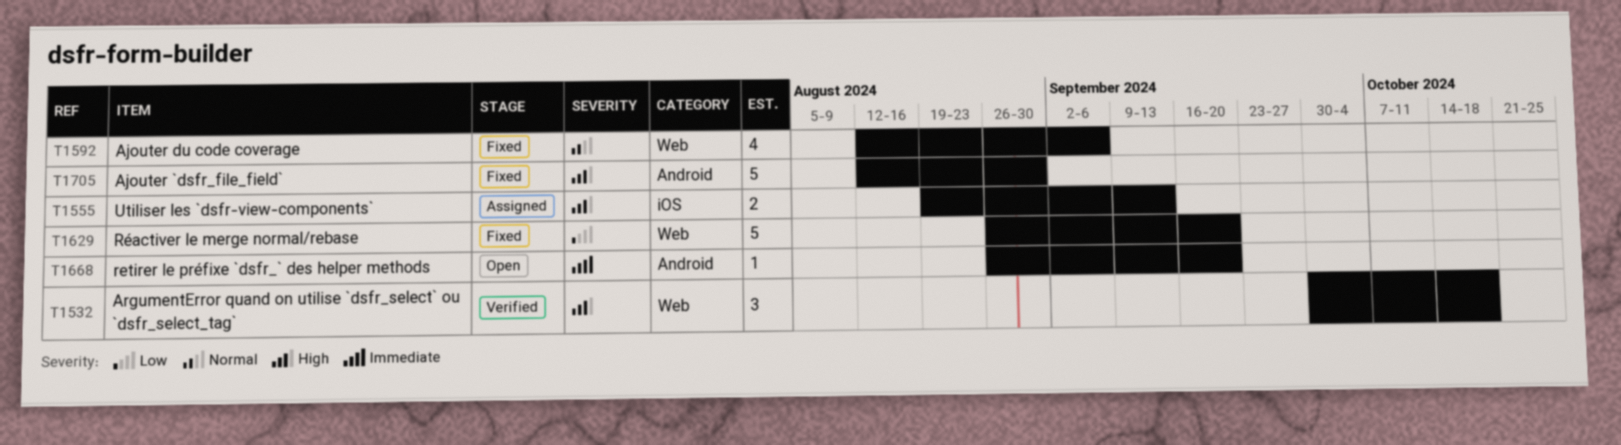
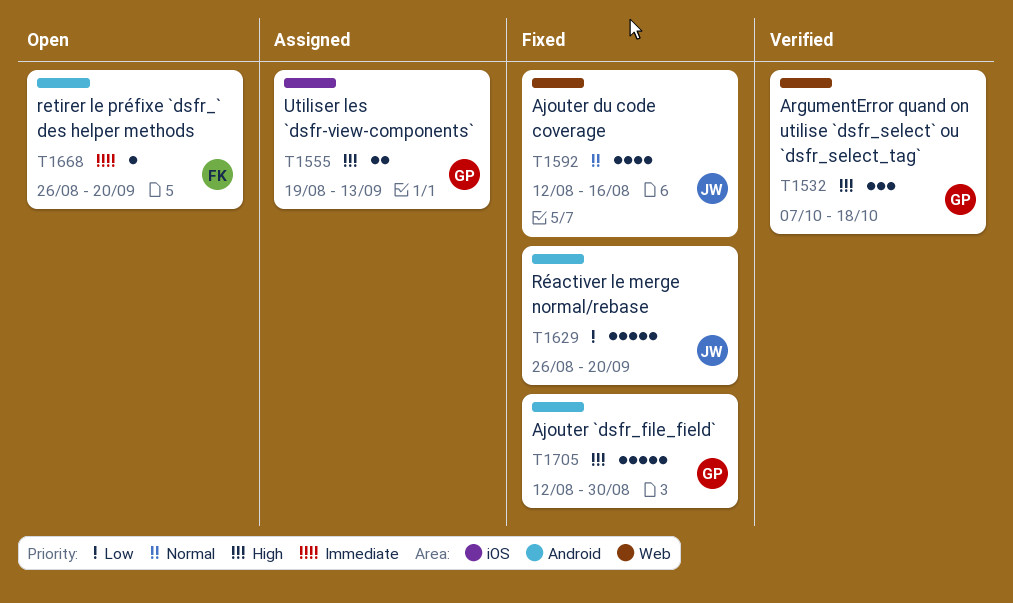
T1532, start: Sep 30 -> Oct 7
T1592, due: Sep 6 -> Aug 16
T1629, label: Web -> Android

